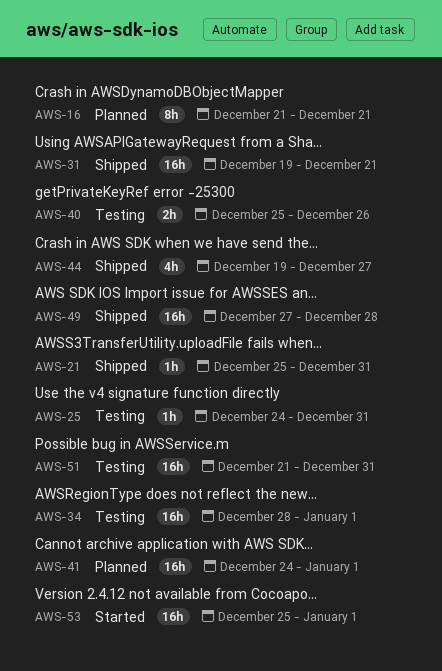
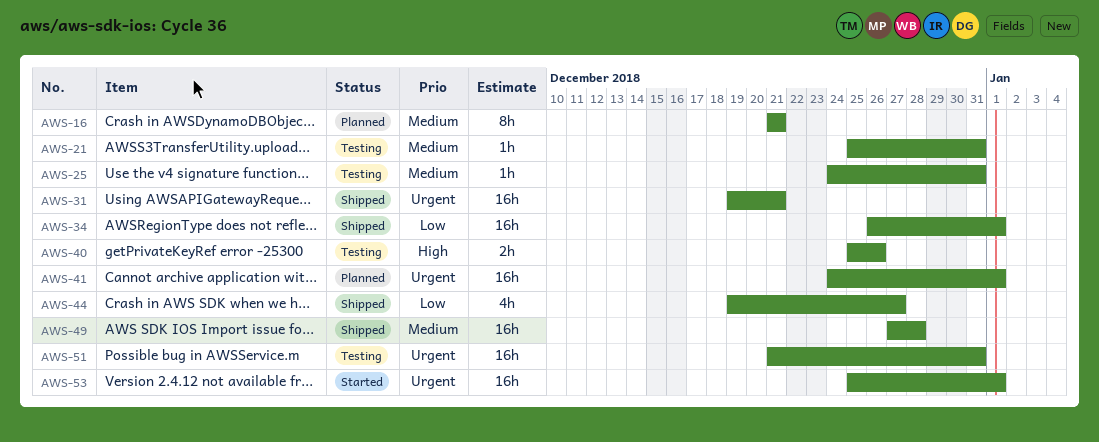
AWS-21, status: Shipped -> Testing
AWS-34, status: Testing -> Shipped
AWS-34, start: Dec 28 -> Dec 26

